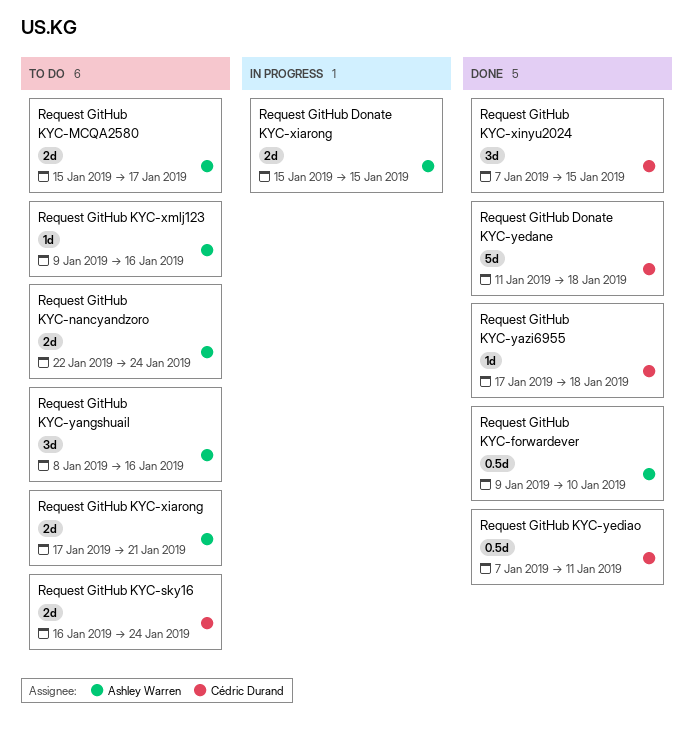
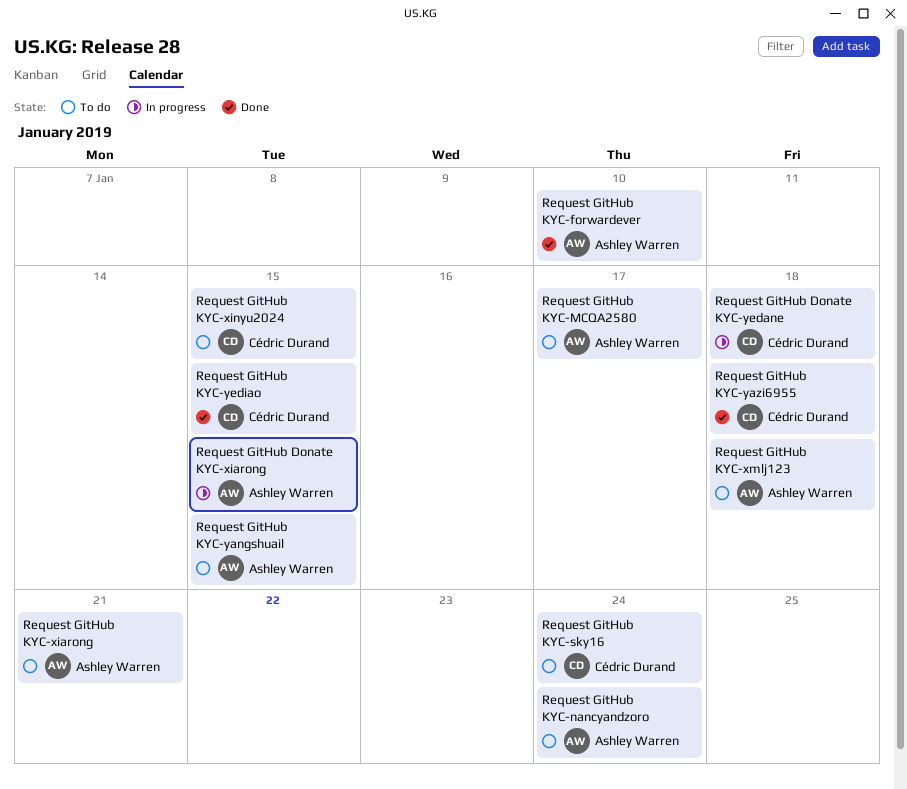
Request GitHub Donate KYC-yedane, status: Done -> In progress
Request GitHub KYC-xinyu2024, status: Done -> To do
Request GitHub KYC-xmlj123, due: Jan 16 -> Jan 18
Request GitHub KYC-yangshuail, due: Jan 16 -> Jan 15
Request GitHub KYC-yediao, due: Jan 11 -> Jan 15

